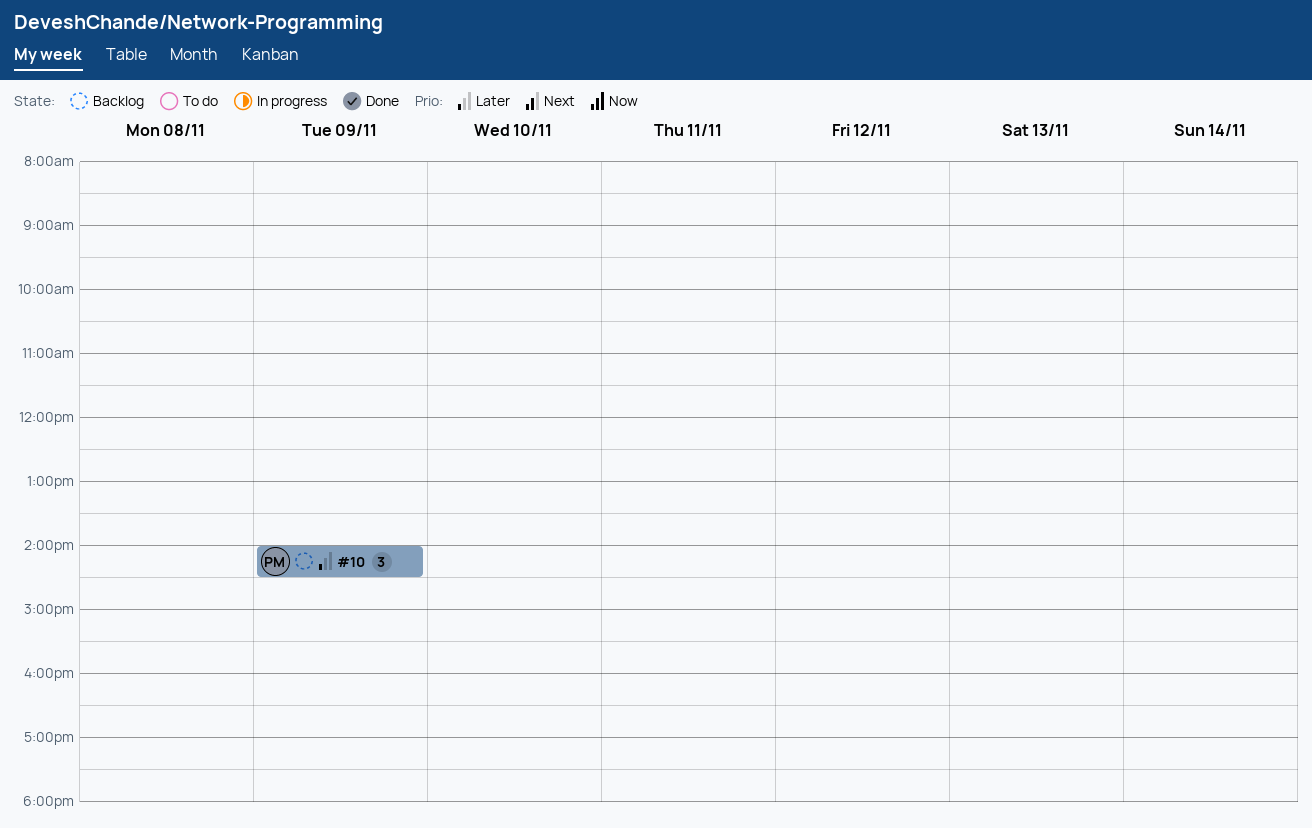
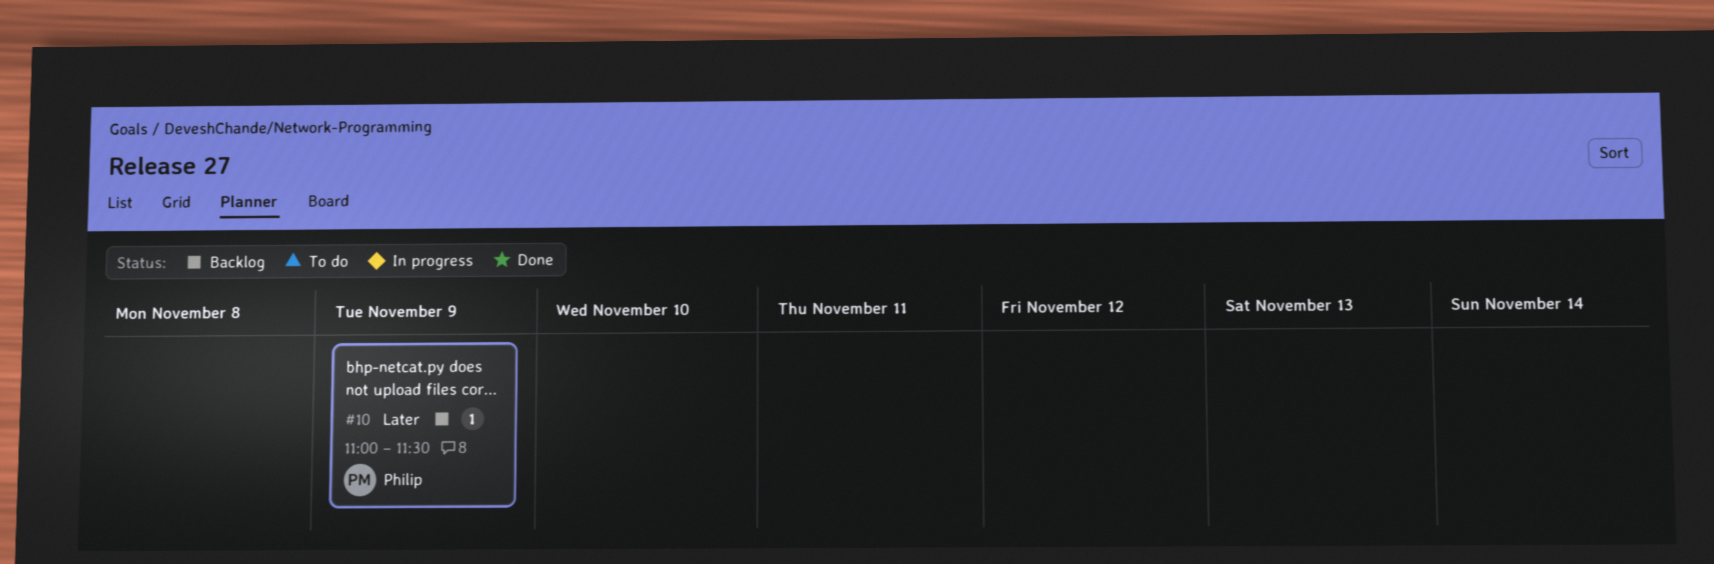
#10, estimate: 3 -> 1
#10, begins: 14:00 -> 11:00
#10, ends: 14:30 -> 11:30

